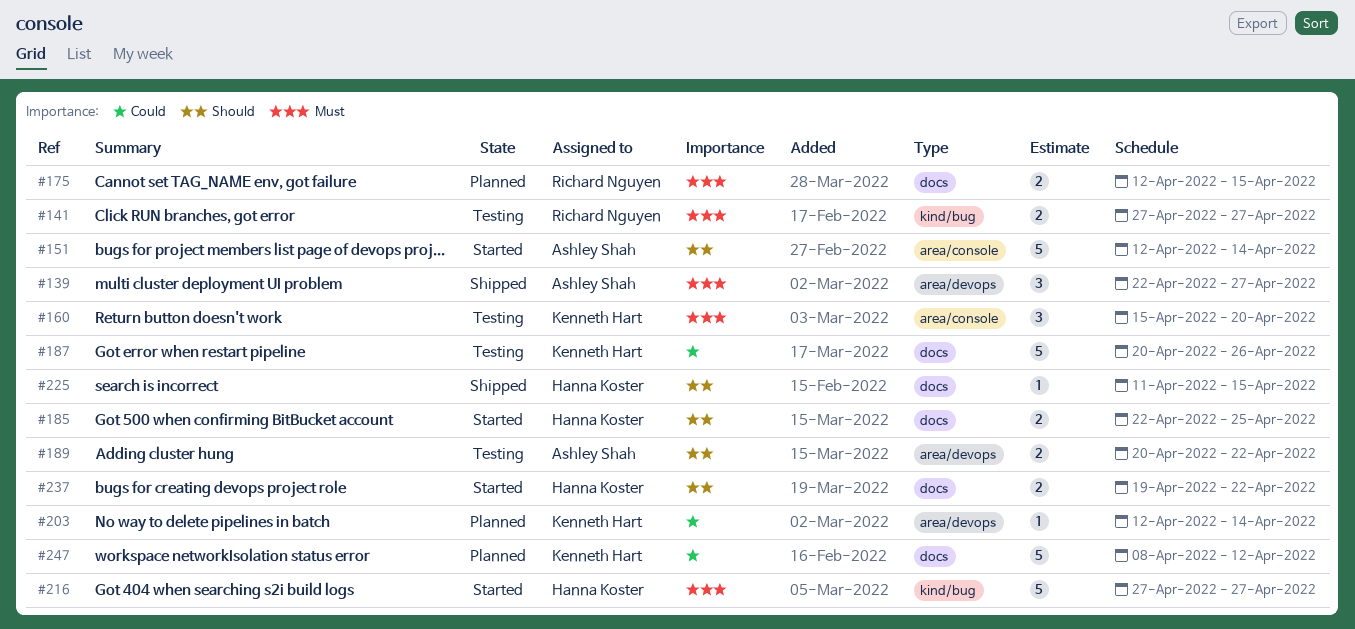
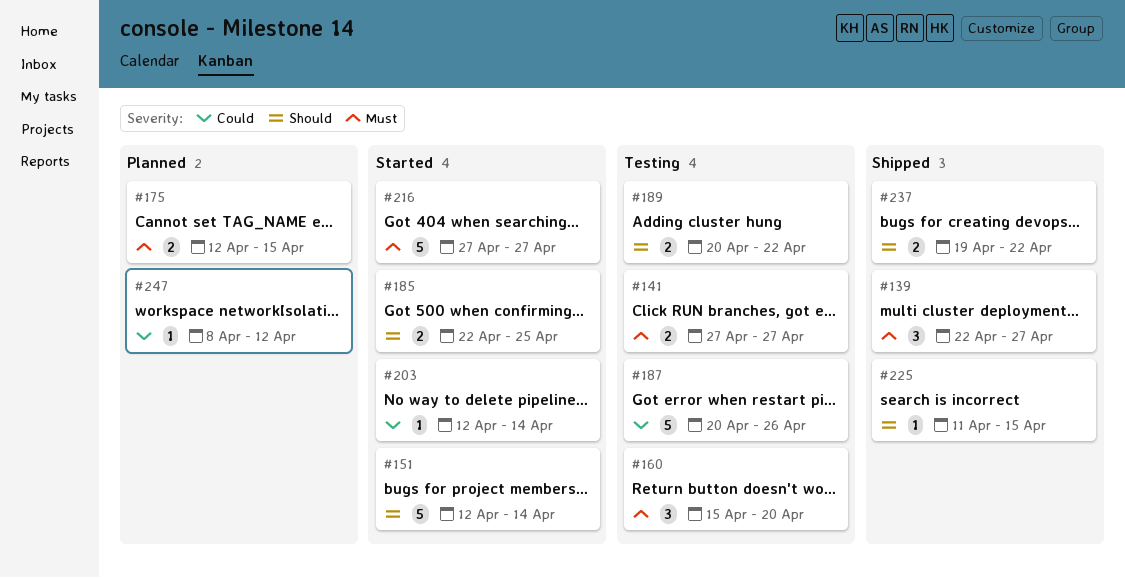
#203, status: Planned -> Started
#237, status: Started -> Shipped
#247, estimate: 5 -> 1

